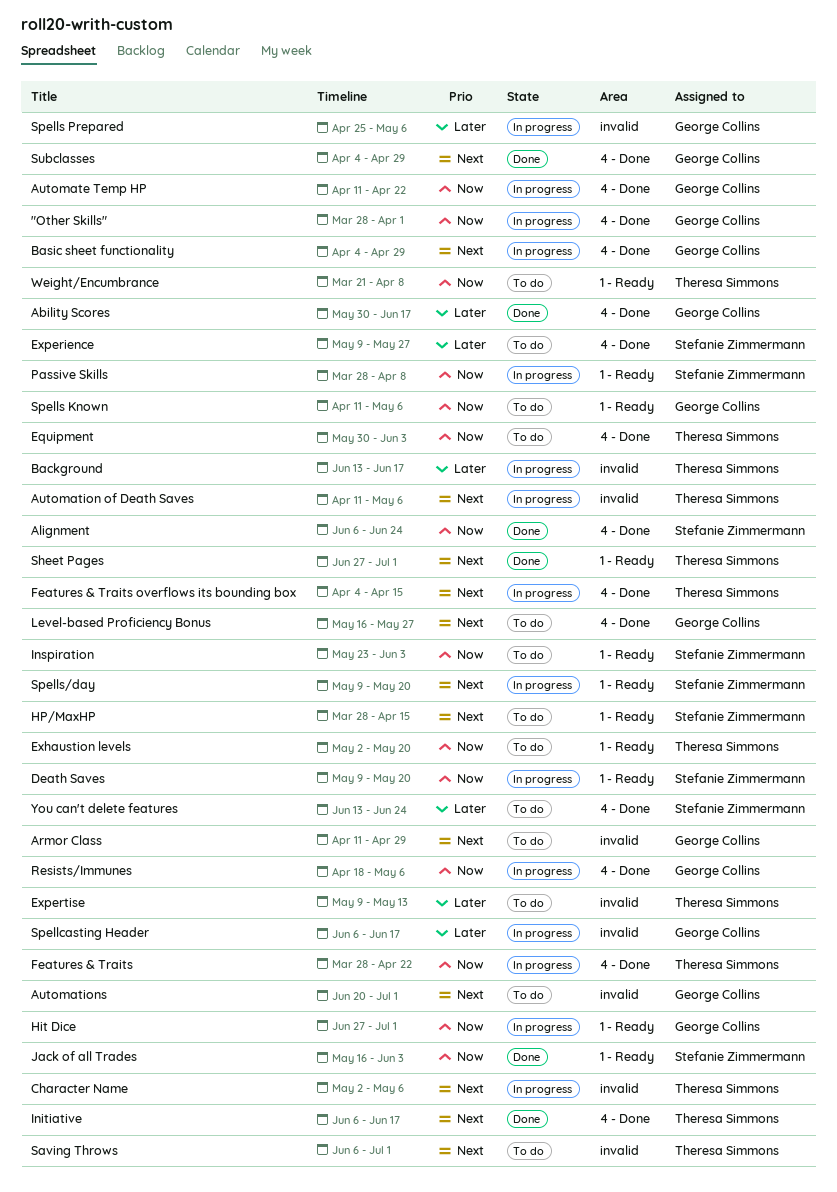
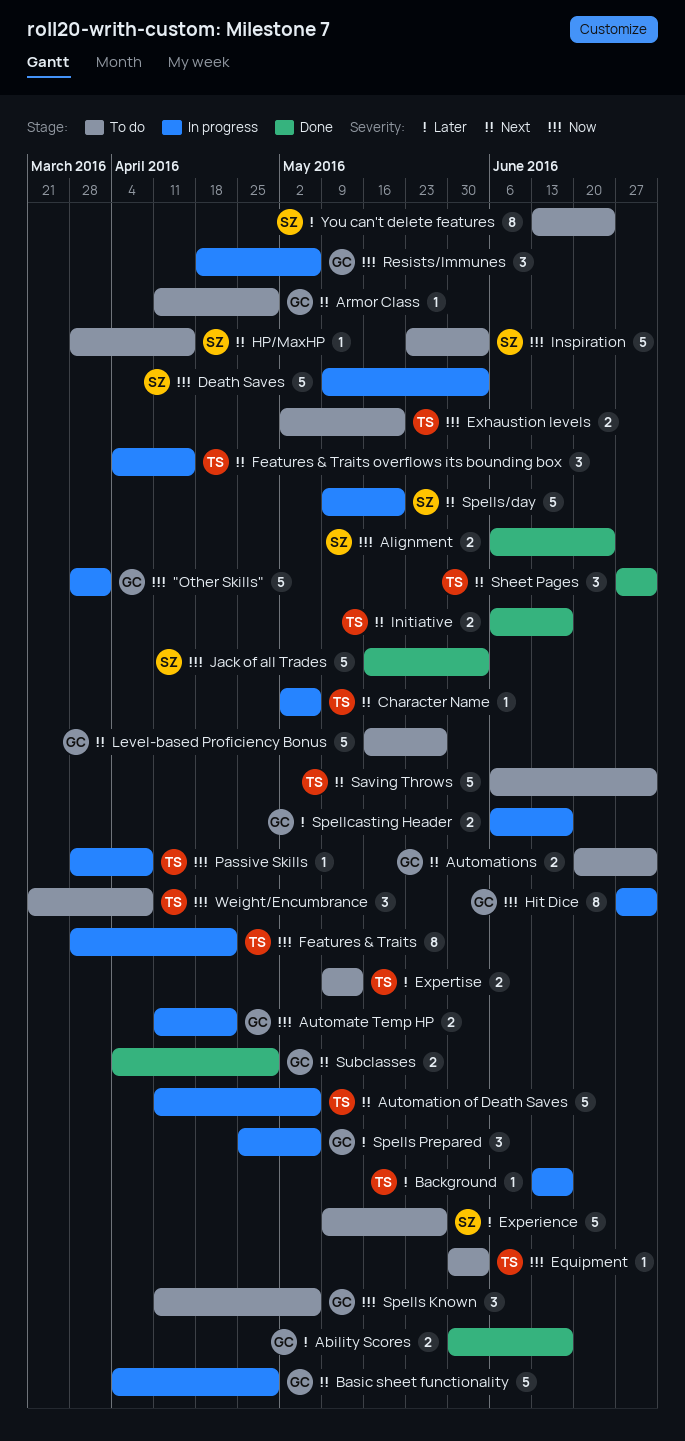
Death Saves, due: May 20 -> Jun 3
Passive Skills, owner: Stefanie Zimmermann -> Theresa Simmons

